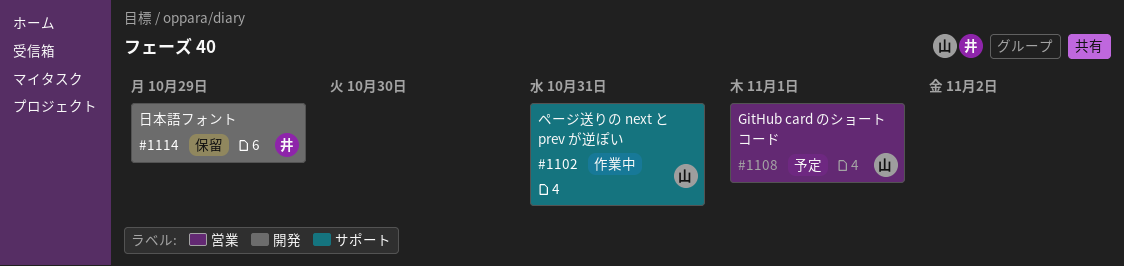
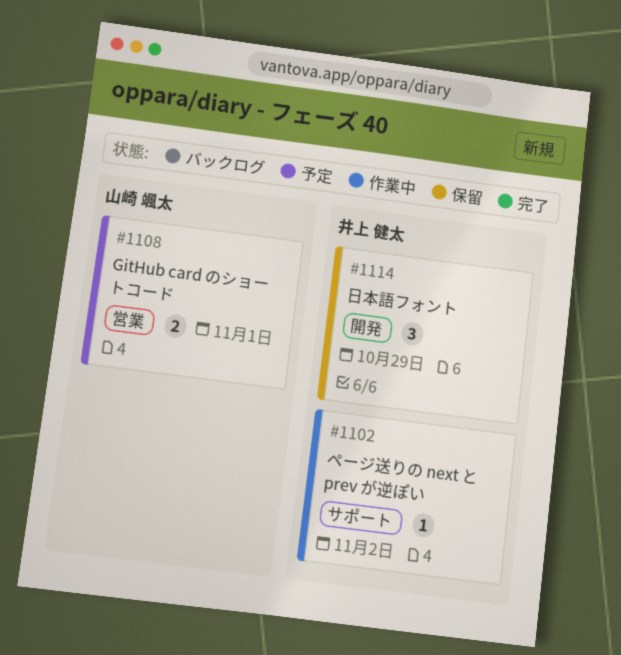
#1102, owner: 山崎 颯太 -> 井上 健太
#1102, due: Oct 31 -> Nov 2

